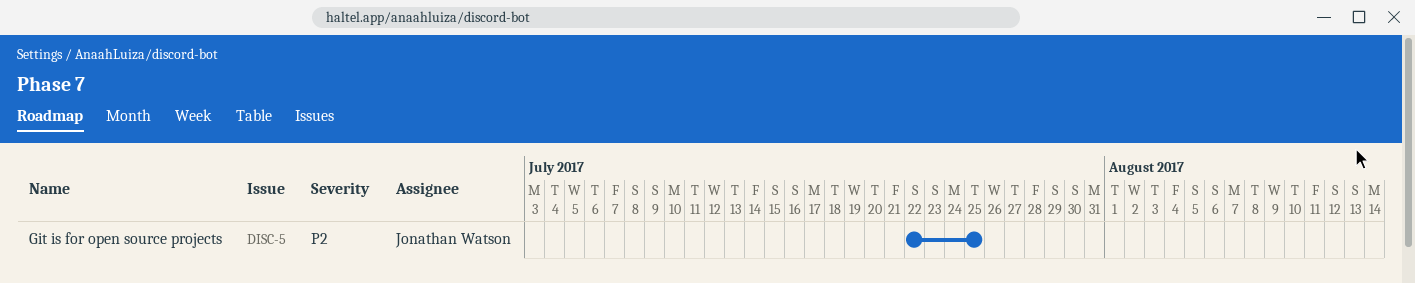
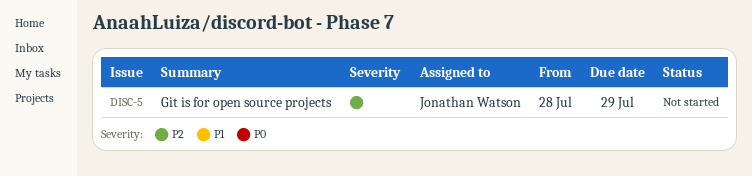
DISC-5, start: Jul 22 -> Jul 28
DISC-5, due: Jul 25 -> Jul 29

